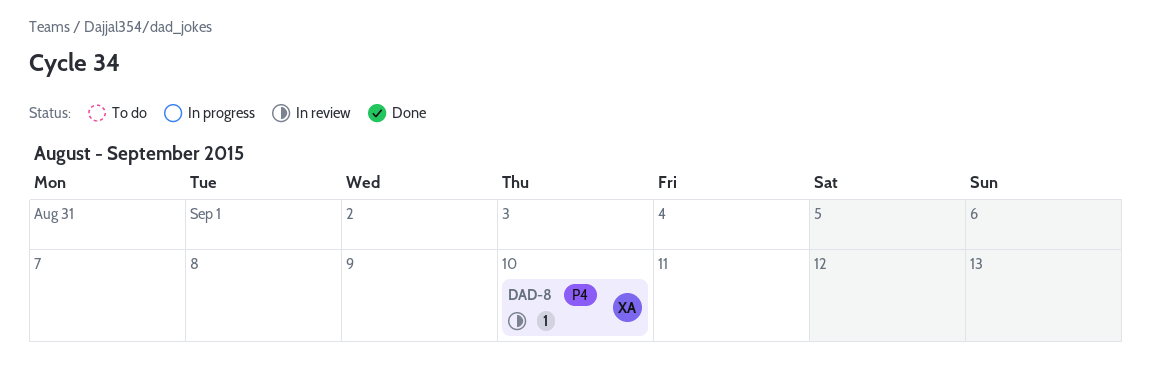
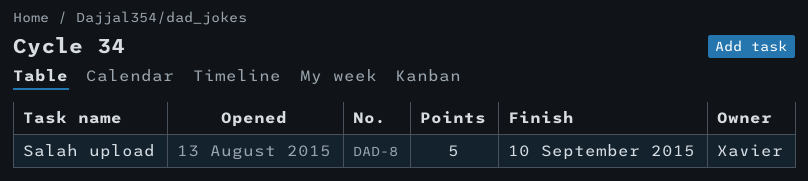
DAD-8, estimate: 1 -> 5

